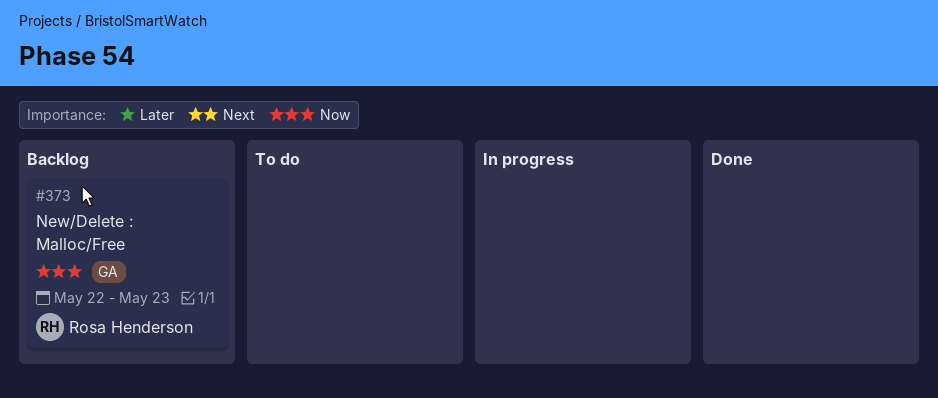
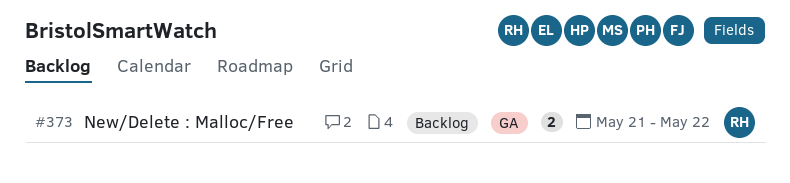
#373, start: May 22 -> May 21
#373, due: May 23 -> May 22

